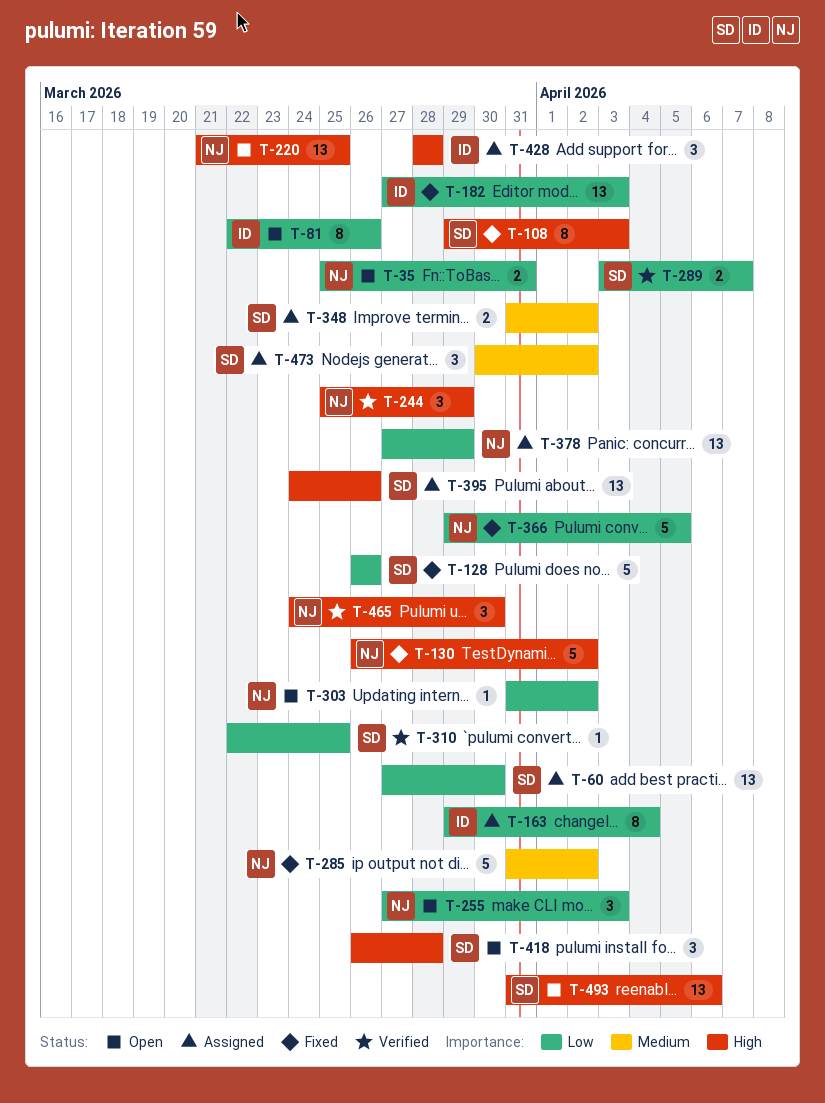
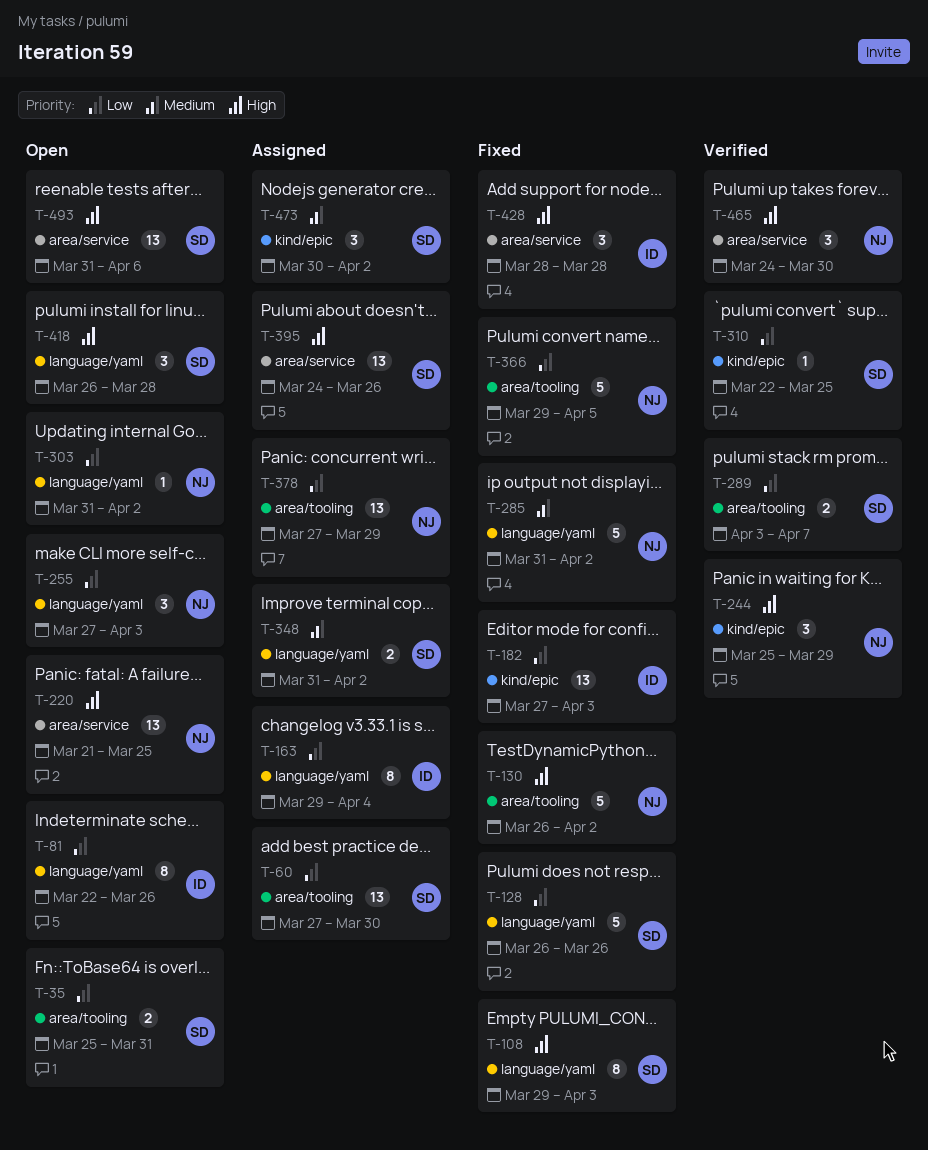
T-35, owner: NJ -> SD
T-428, status: Assigned -> Fixed

